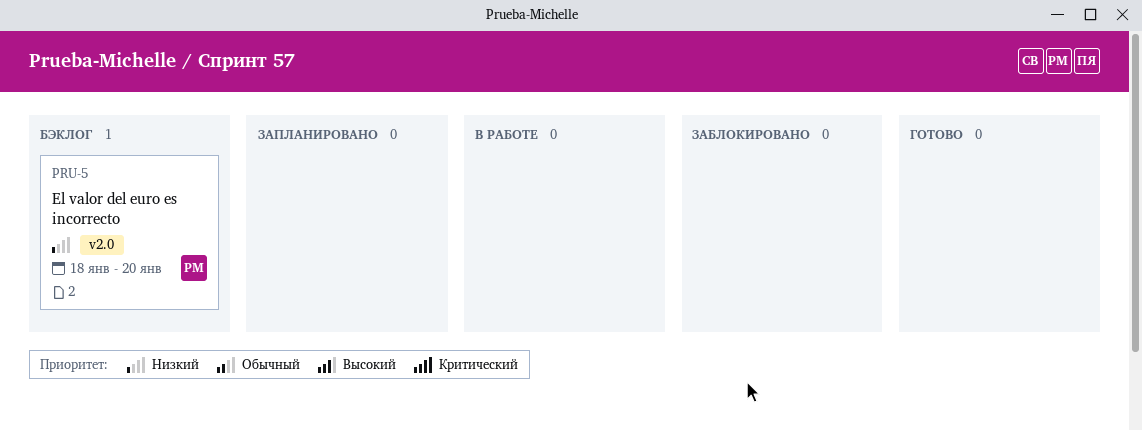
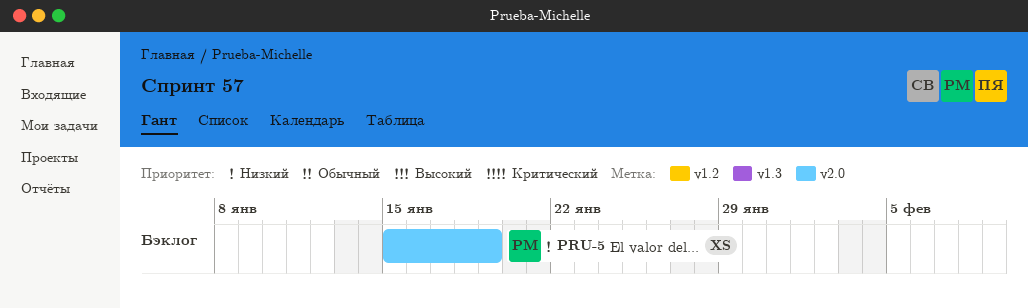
PRU-5, start: Jan 18 -> Jan 15
PRU-5, due: Jan 20 -> Jan 19

